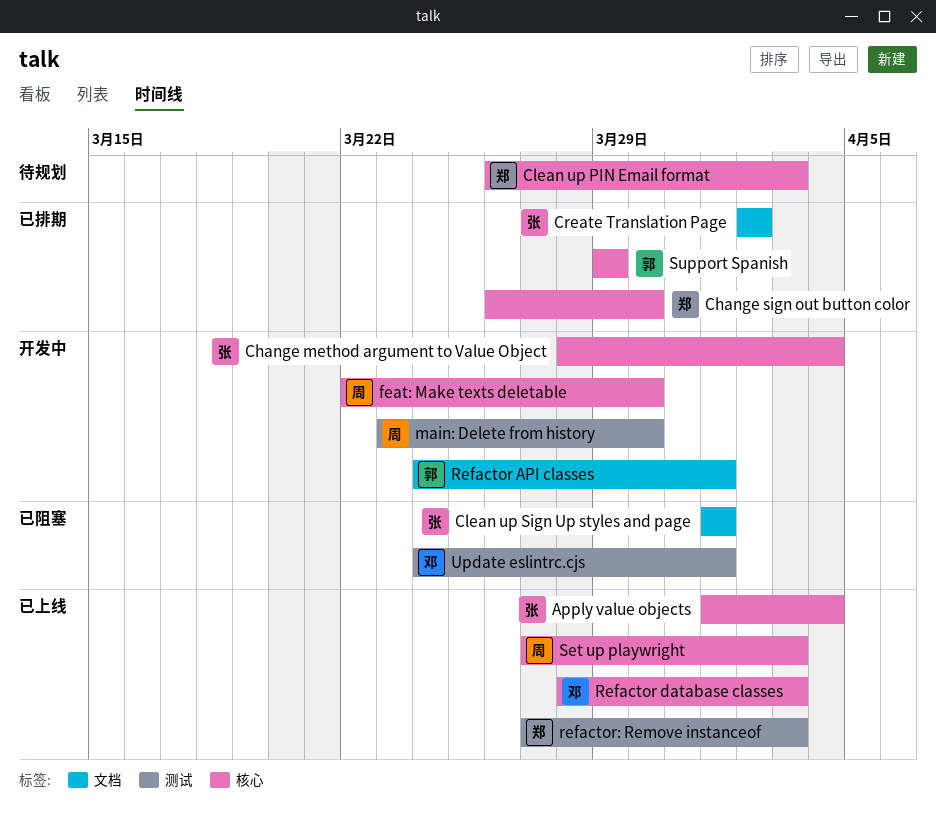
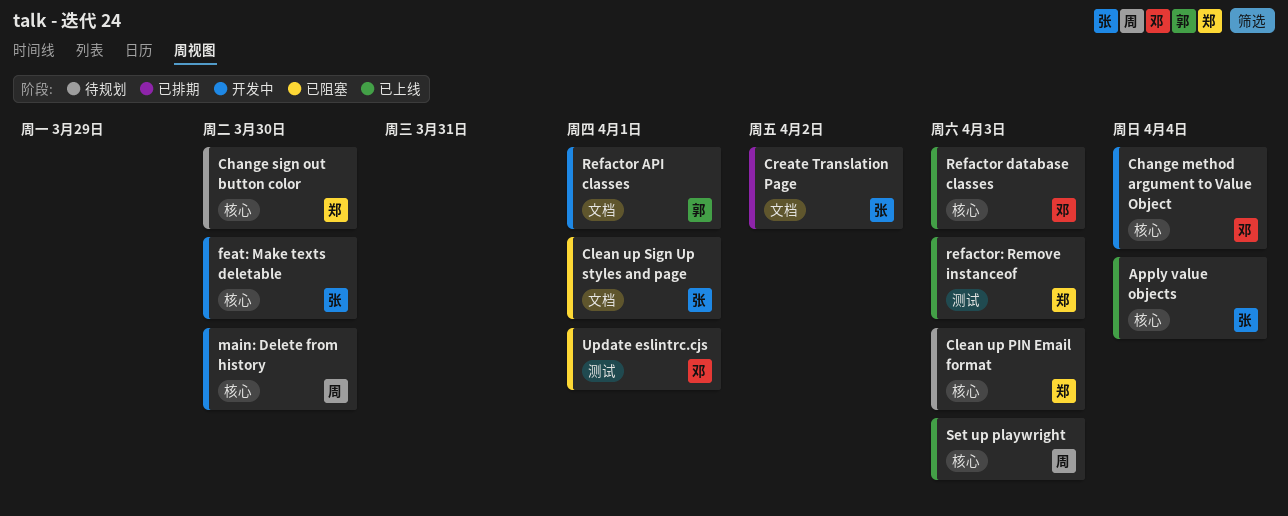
Change method argument to Value Object, owner: 张 -> 邓
Change sign out button color, status: 已排期 -> 待规划
feat: Make texts deletable, owner: 周 -> 张
main: Delete from history, label: 测试 -> 核心
Support Spanish: present -> none

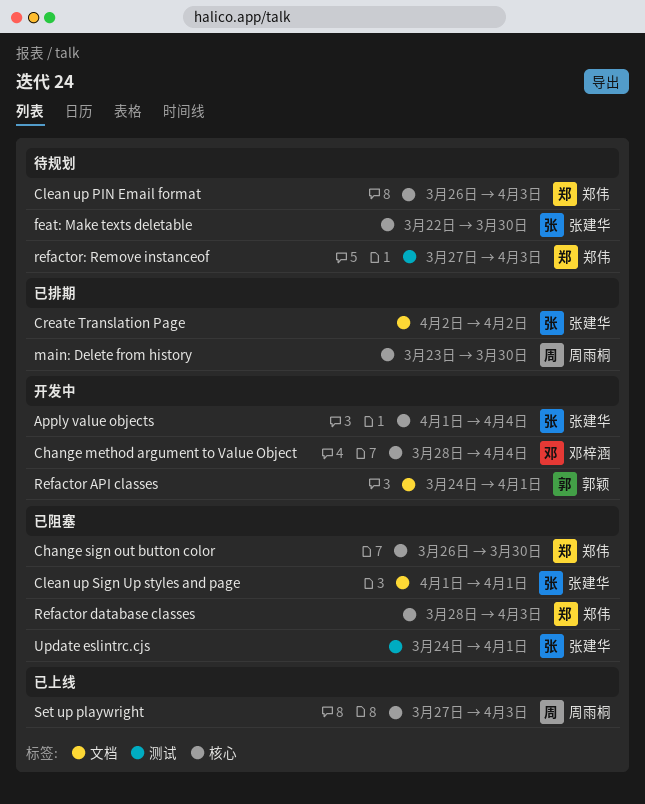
Apply value objects, status: 已上线 -> 开发中
Change sign out button color, status: 待规划 -> 已阻塞
feat: Make texts deletable, status: 开发中 -> 待规划
main: Delete from history, status: 开发中 -> 已排期
Refactor database classes, status: 已上线 -> 已阻塞
Refactor database classes, owner: 邓梓涵 -> 郑伟
refactor: Remove instanceof, status: 已上线 -> 待规划
Update eslintrc.cjs, owner: 邓梓涵 -> 张建华

